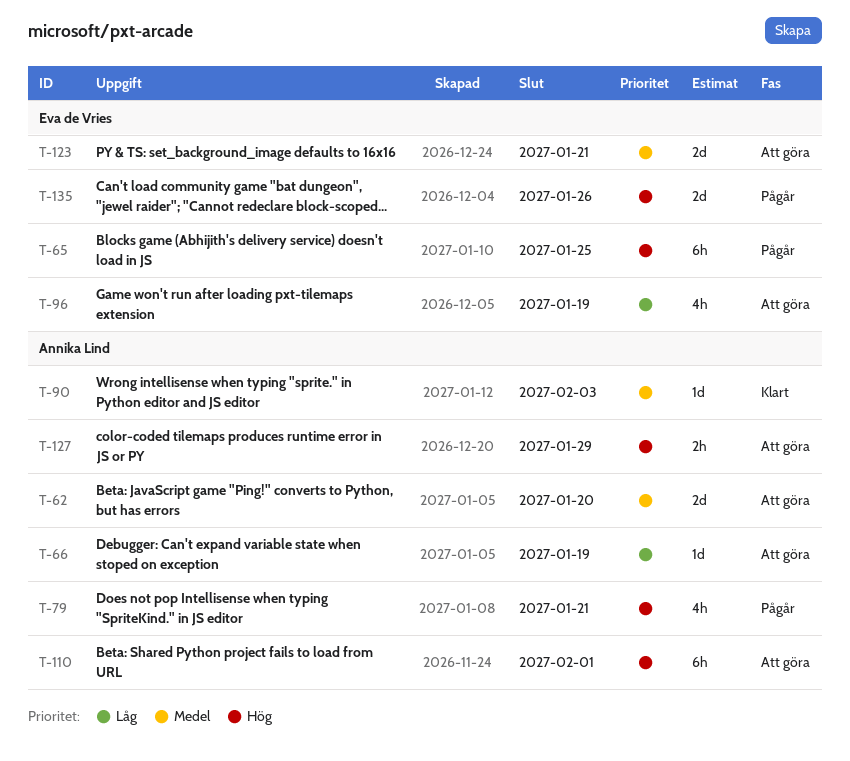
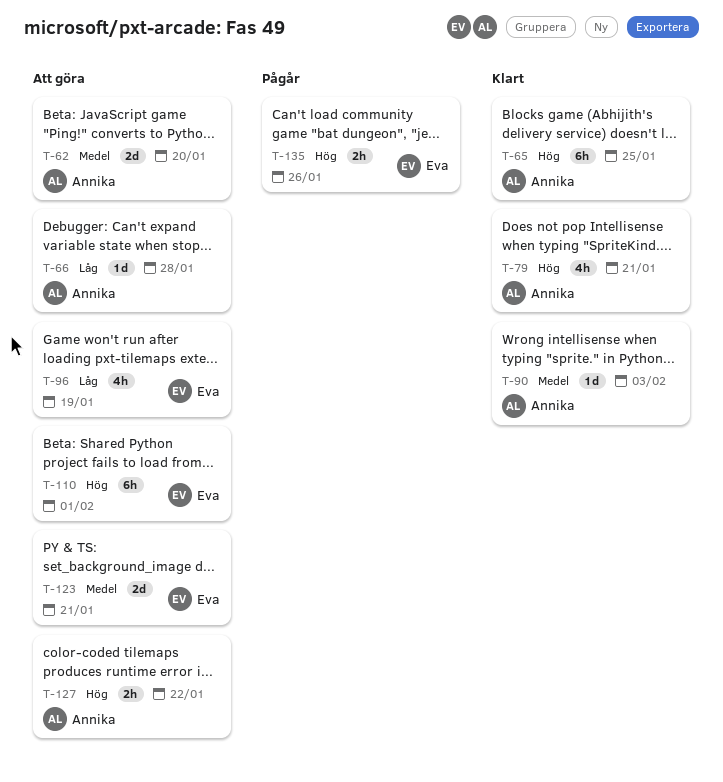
T-65, status: Pågår -> Klart
T-65, owner: Eva de Vries -> Annika Lind
T-66, due: Jan 19 -> Jan 28
T-79, status: Pågår -> Klart
T-110, owner: Annika Lind -> Eva de Vries
T-127, due: Jan 29 -> Jan 22
T-135, estimate: 2d -> 2h

